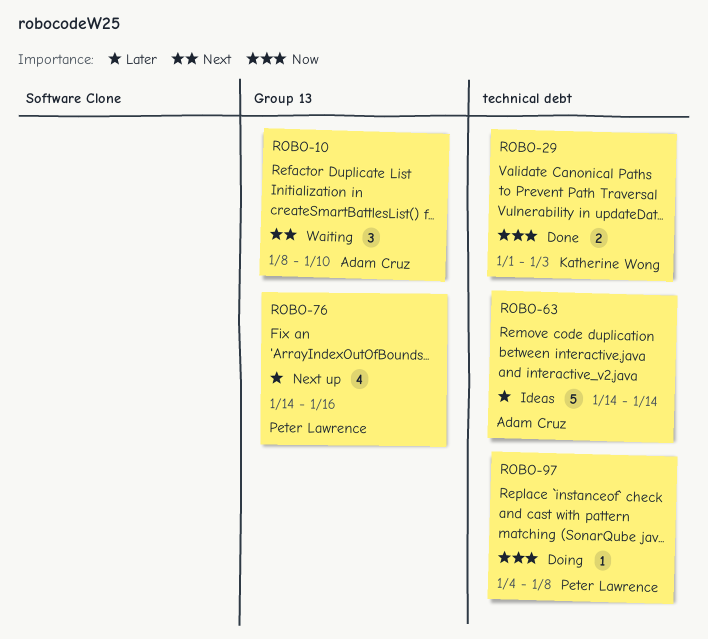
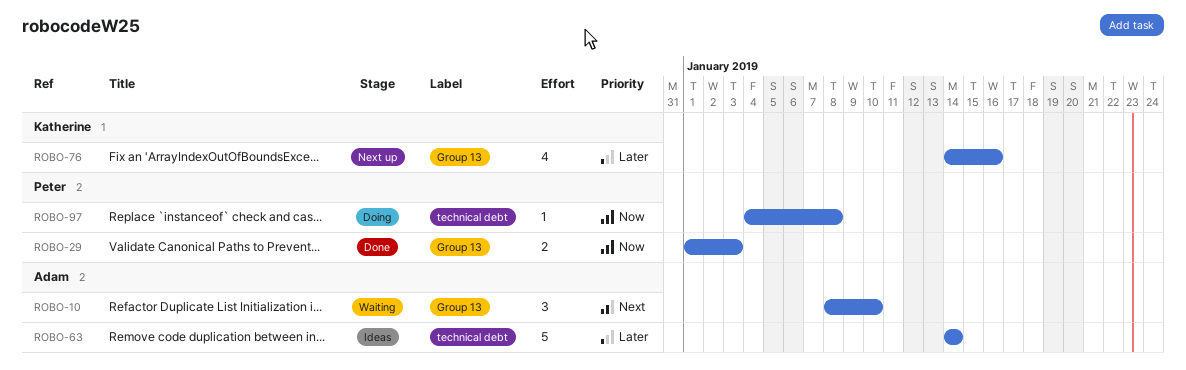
ROBO-29, owner: Katherine Wong -> Peter Lawrence
ROBO-29, label: technical debt -> Group 13
ROBO-76, owner: Peter Lawrence -> Katherine Wong

